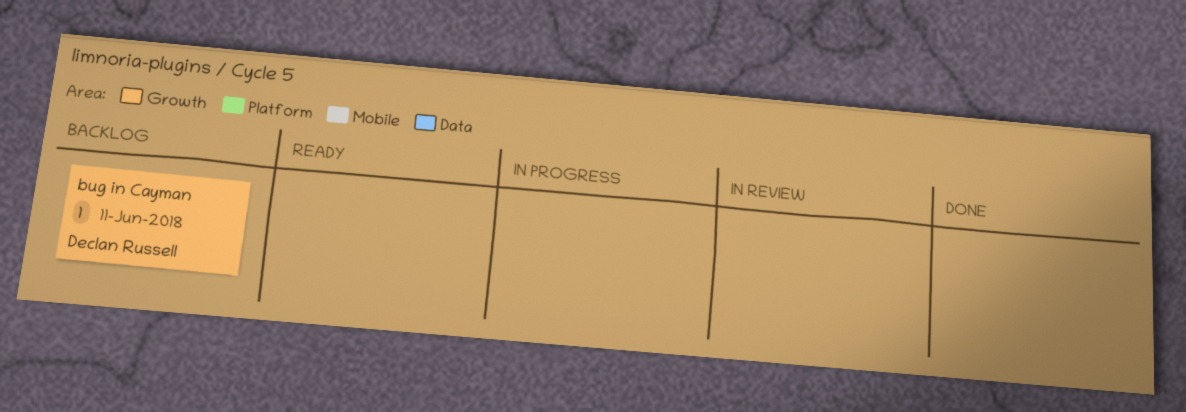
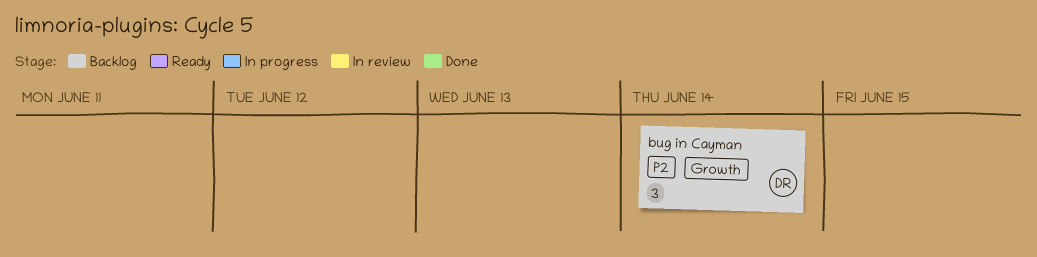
bug in Cayman, estimate: 1 -> 3
bug in Cayman, due: Jun 11 -> Jun 14

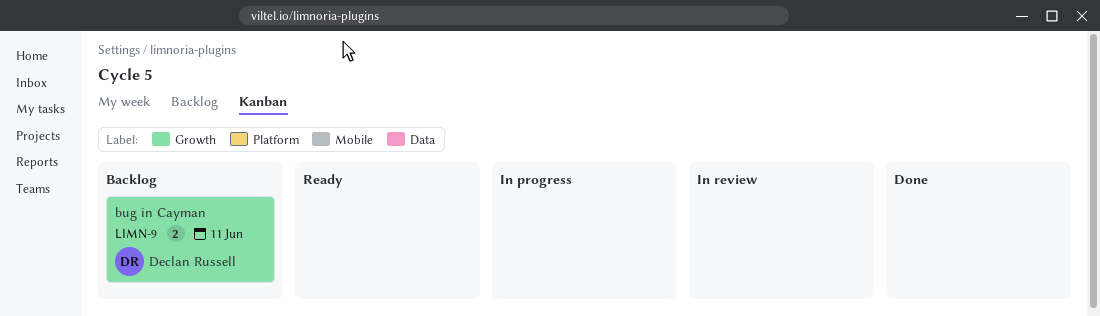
bug in Cayman, estimate: 3 -> 2
bug in Cayman, due: Jun 14 -> Jun 11

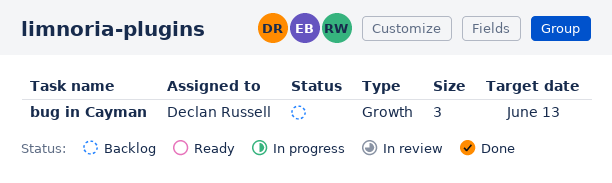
bug in Cayman, estimate: 2 -> 3
bug in Cayman, due: Jun 11 -> Jun 13

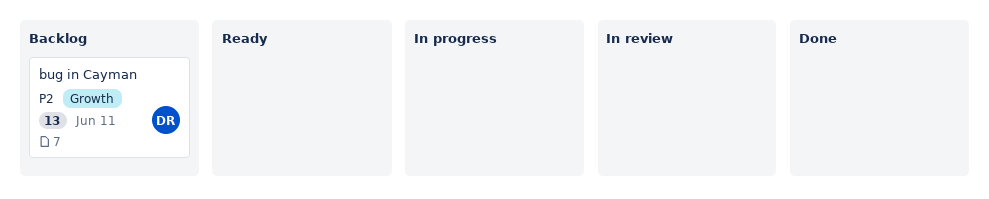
bug in Cayman, estimate: 3 -> 13
bug in Cayman, due: Jun 13 -> Jun 11

